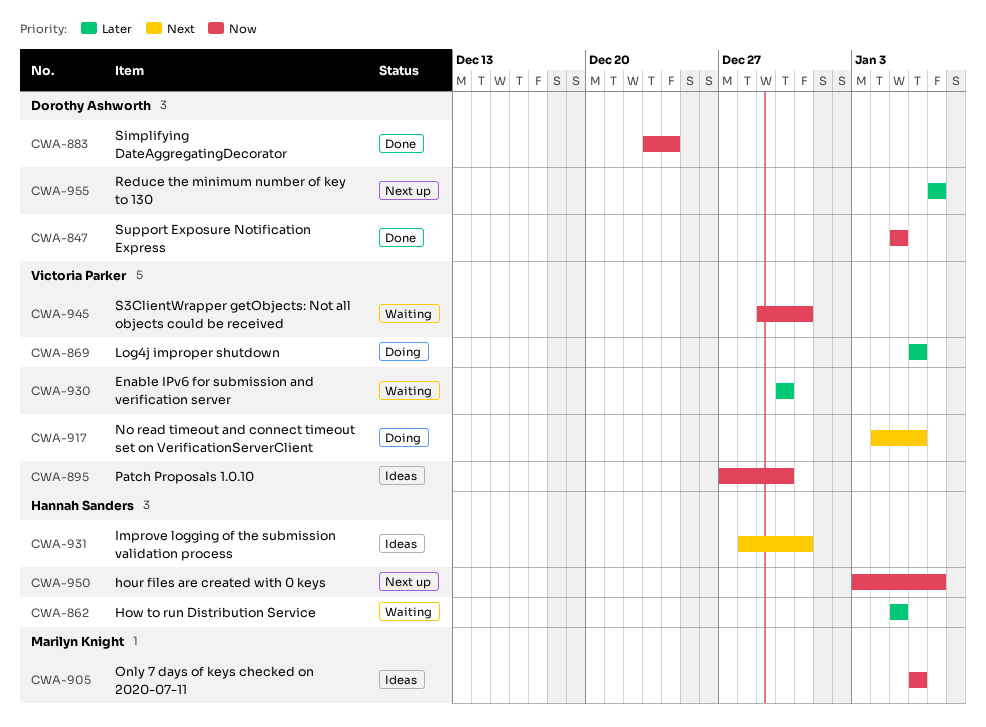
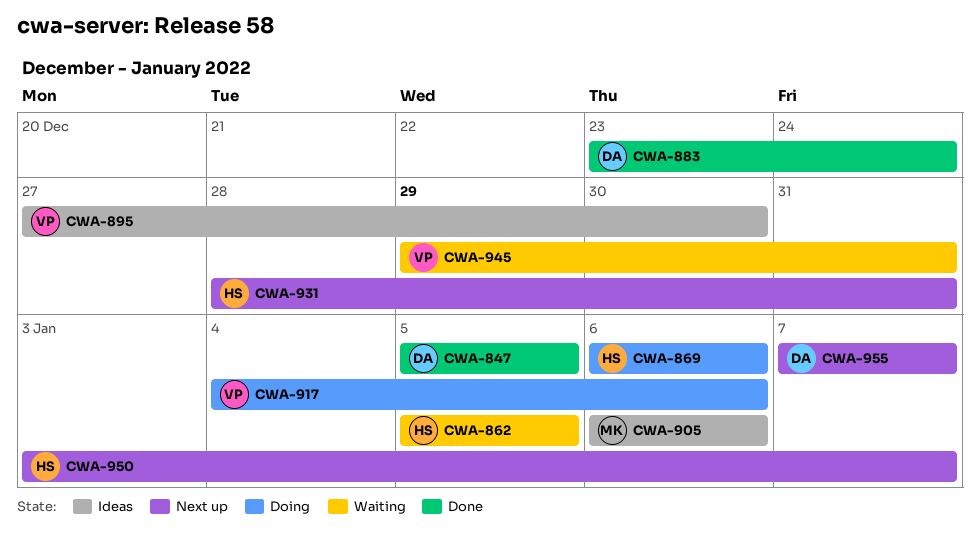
CWA-869, owner: Victoria Parker -> Hannah Sanders
CWA-930: present -> none
CWA-931, status: Ideas -> Next up

